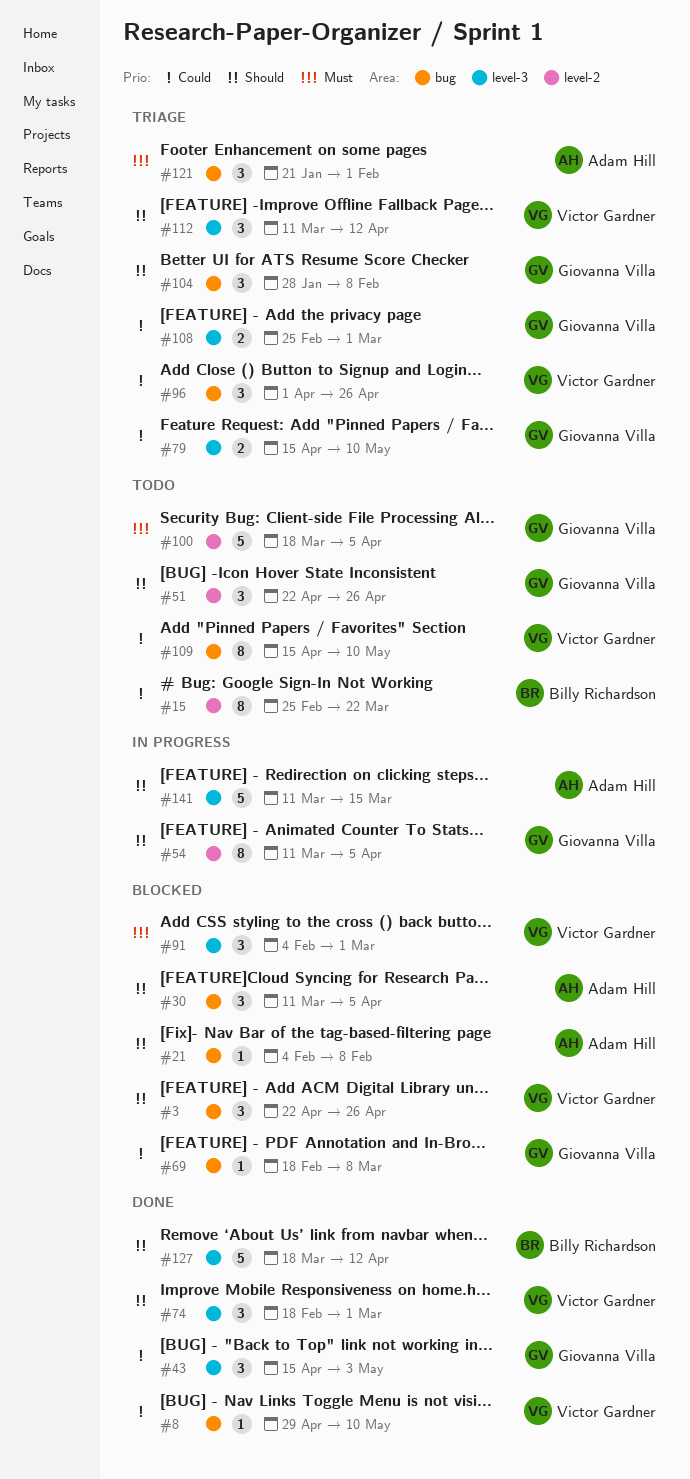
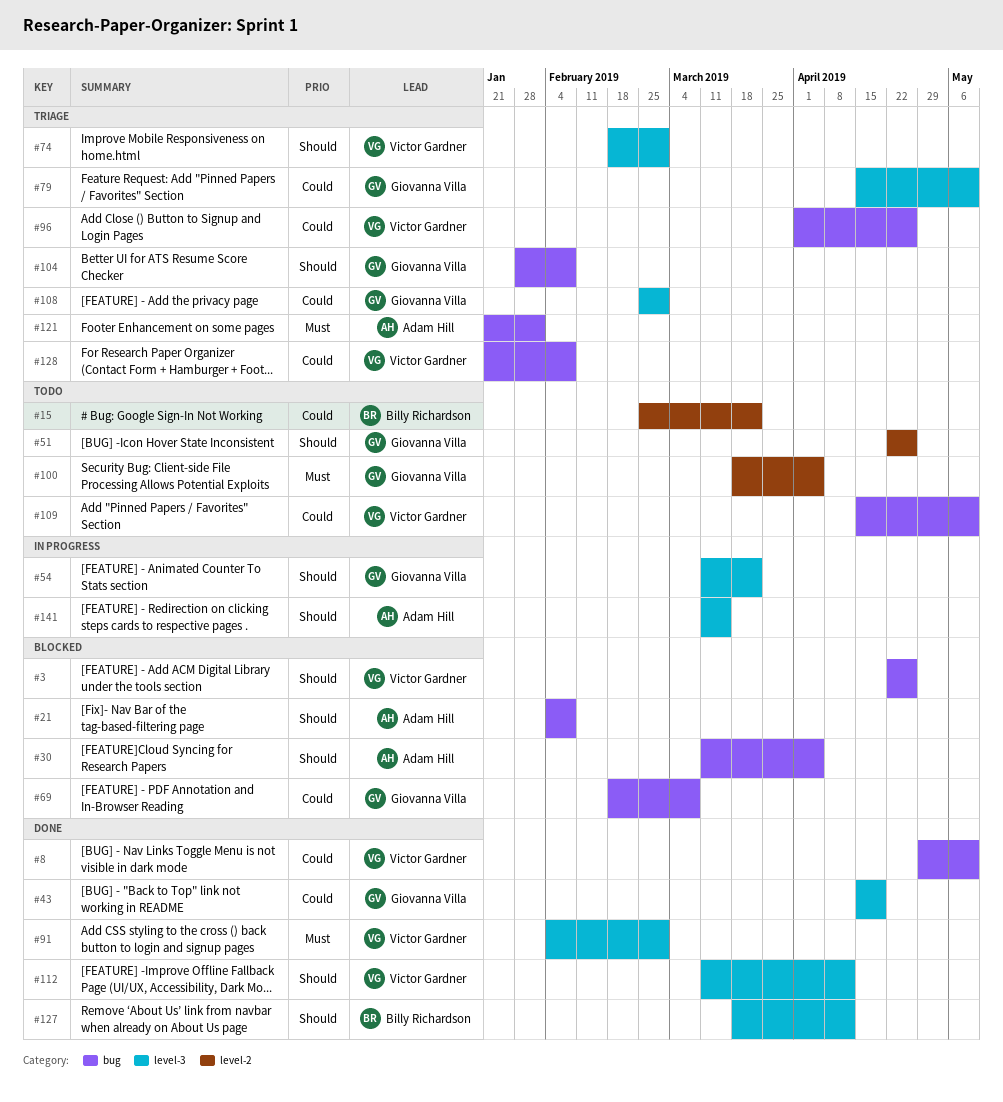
#43, due: May 3 -> Apr 19
#54, label: level-2 -> level-3
#54, due: Apr 5 -> Mar 22
#74, status: Done -> Triage
#91, status: Blocked -> Done
#112, status: Triage -> Done
#128: none -> present

